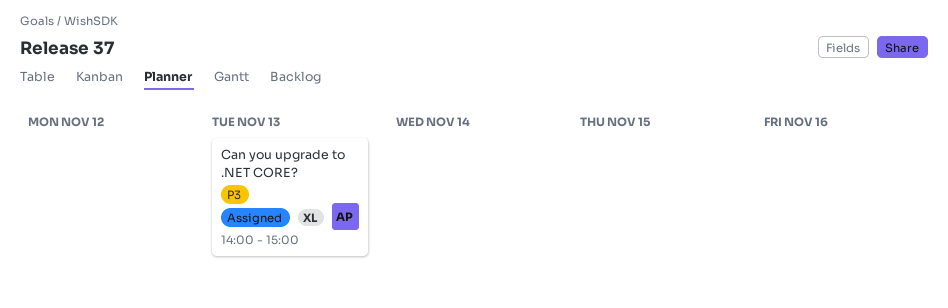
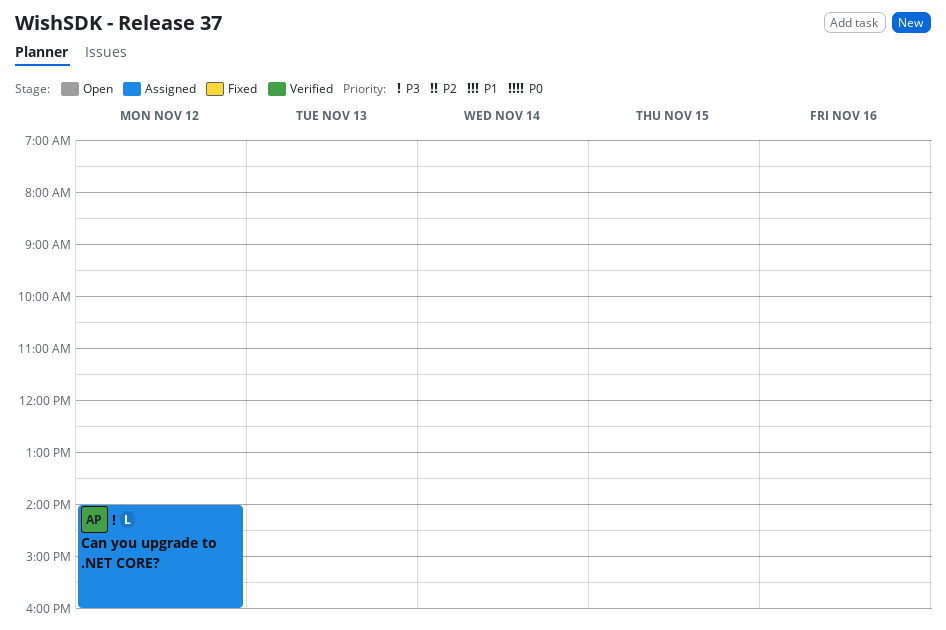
Can you upgrade to .NET CORE?, estimate: XL -> L
Can you upgrade to .NET CORE?, day: Nov 13 -> Nov 12
Can you upgrade to .NET CORE?, ends: 15:00 -> 16:00

